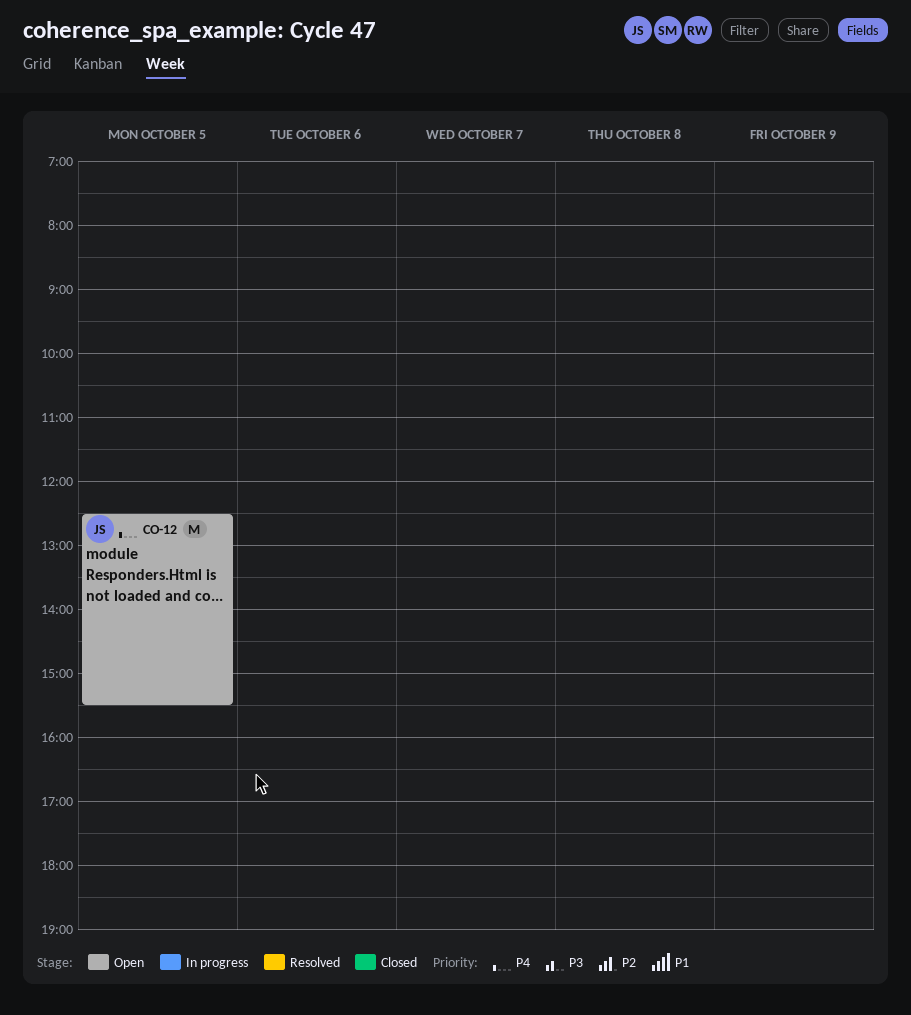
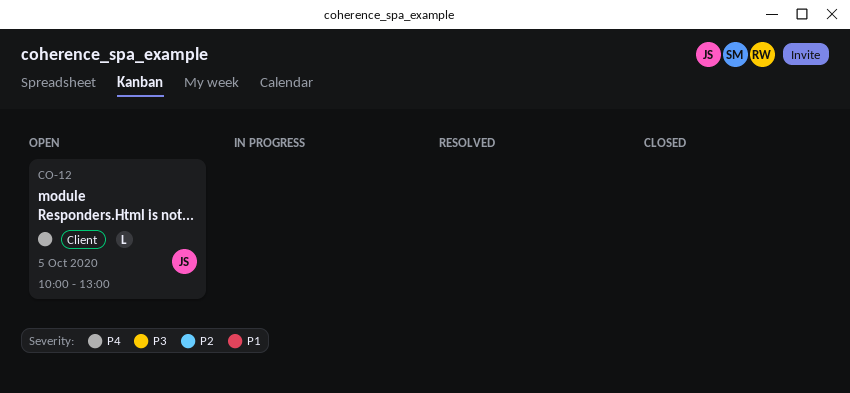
CO-12, estimate: M -> L
CO-12, begins: 12:30 -> 10:00
CO-12, ends: 15:30 -> 13:00

